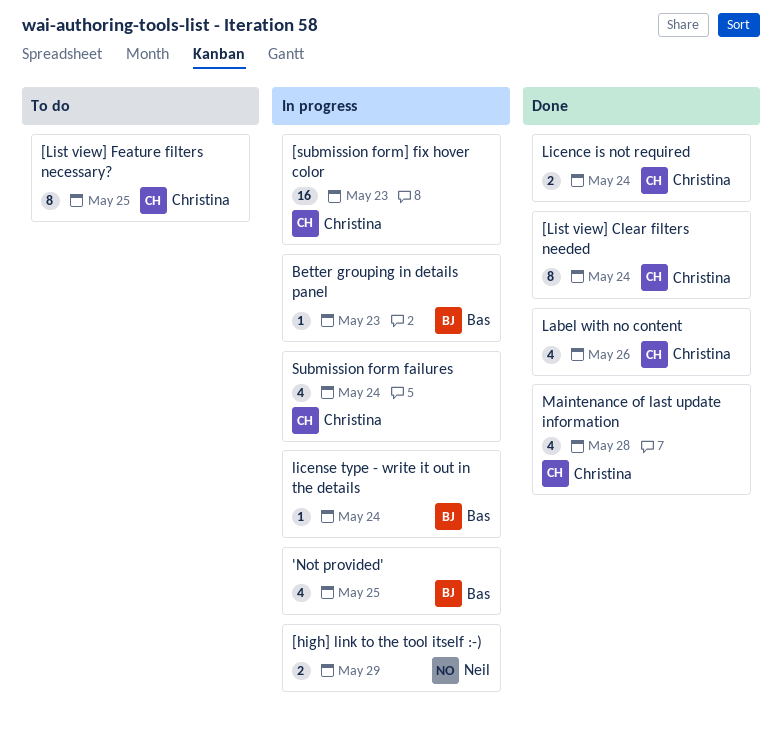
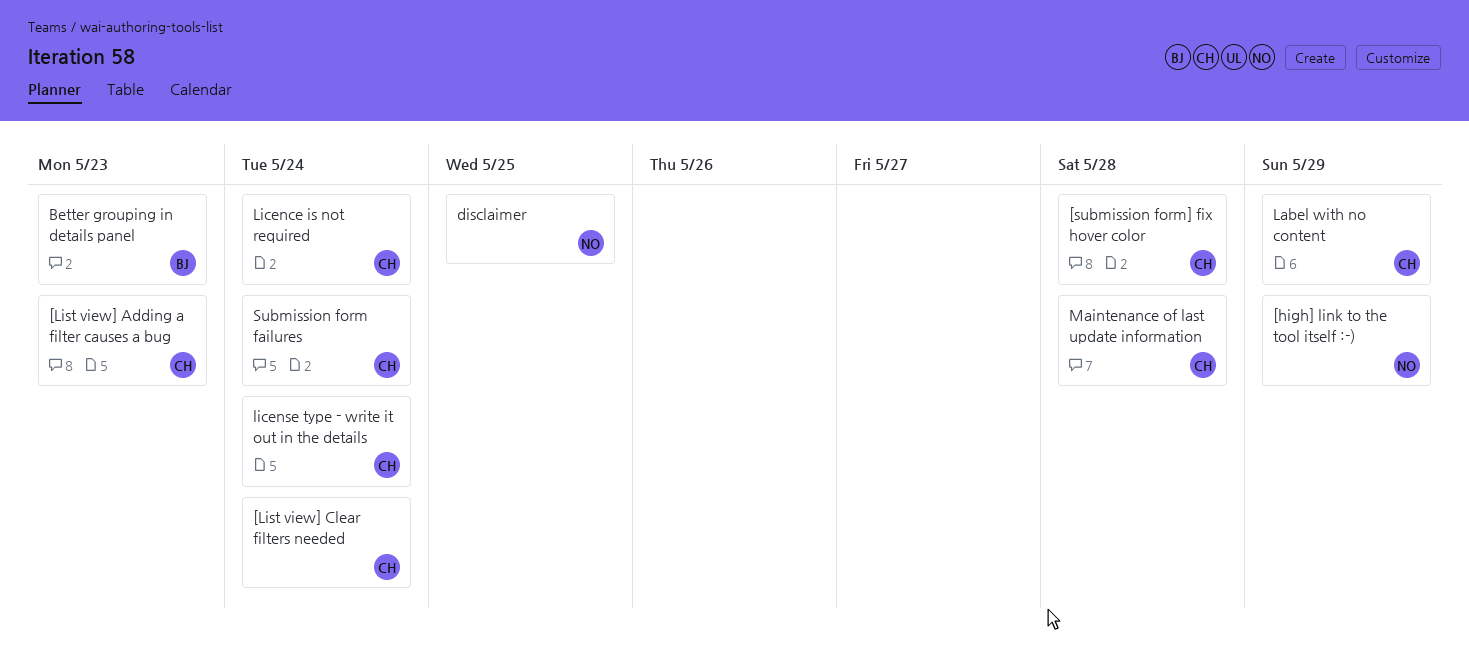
'Not provided': present -> none
[List view] Adding a filter causes a bug: none -> present
[List view] Feature filters necessary?: present -> none
[submission form] fix hover color, due: May 23 -> May 28
disclaimer: none -> present
Label with no content, due: May 26 -> May 29
license type - write it out in the details, owner: Bas -> Christina

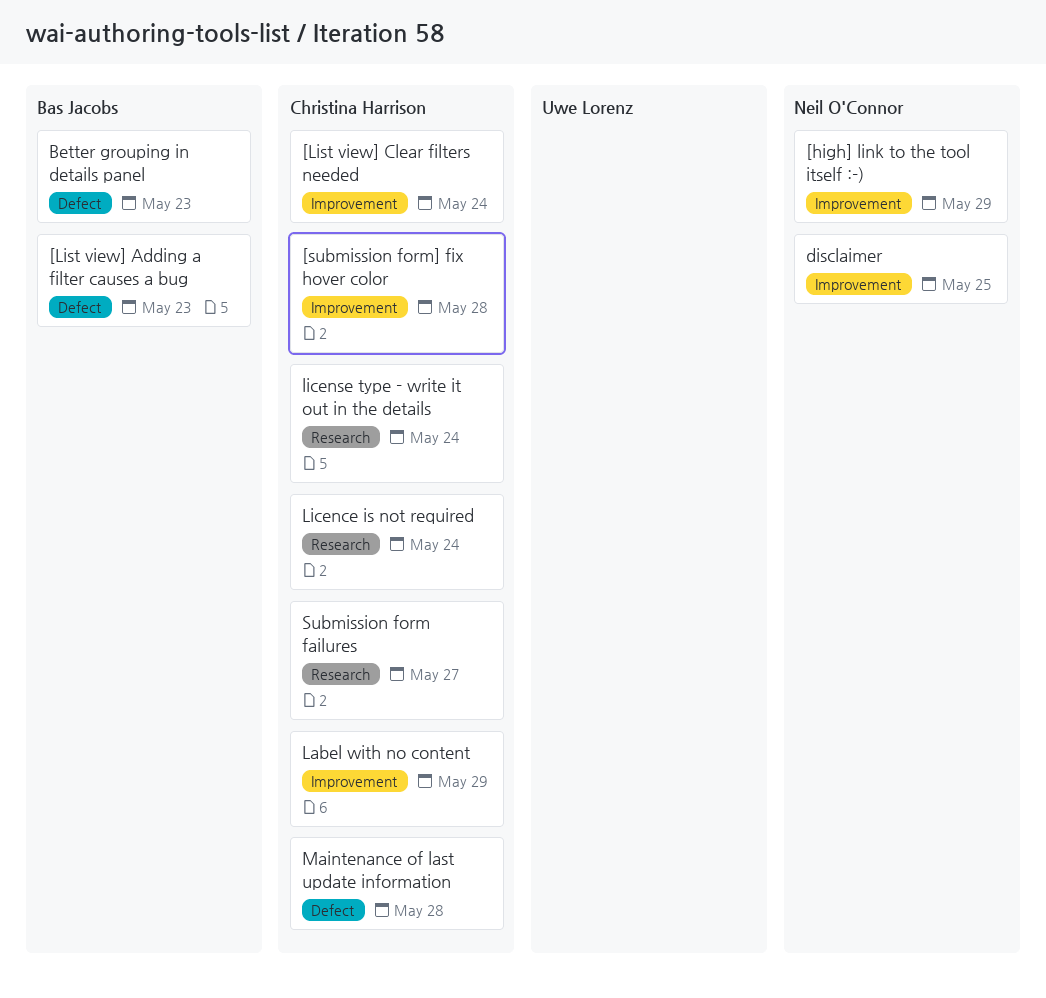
[List view] Adding a filter causes a bug, owner: Christina Harrison -> Bas Jacobs
Submission form failures, due: May 24 -> May 27

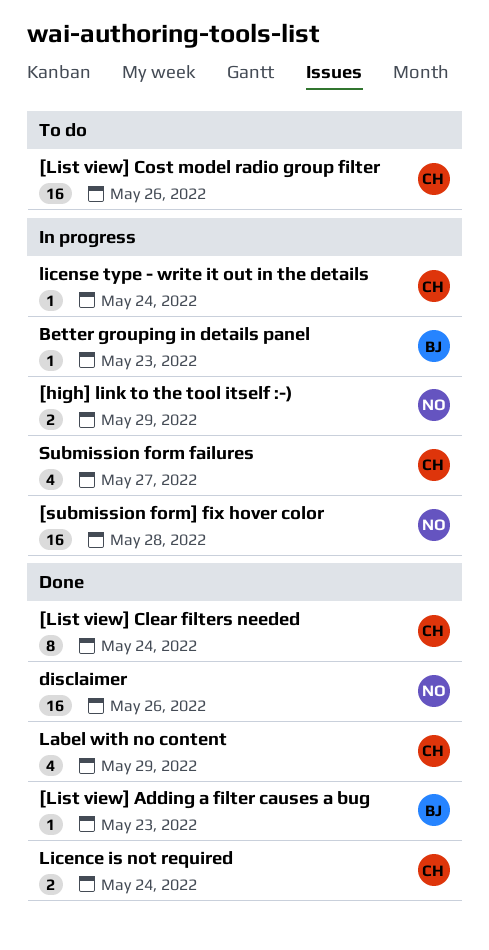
[List view] Cost model radio group filter: none -> present
[submission form] fix hover color, owner: Christina Harrison -> Neil O'Connor
disclaimer, due: May 25 -> May 26
Maintenance of last update information: present -> none

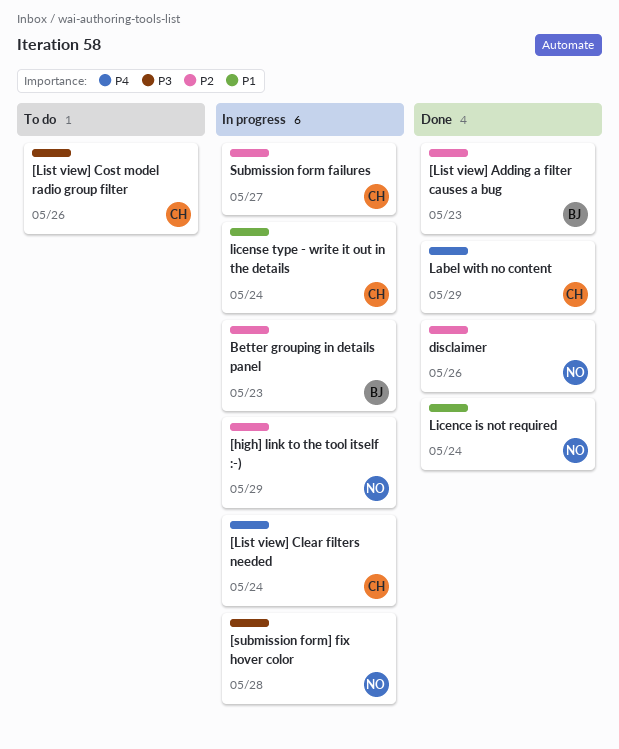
[List view] Clear filters needed, status: Done -> In progress
Licence is not required, owner: CH -> NO

